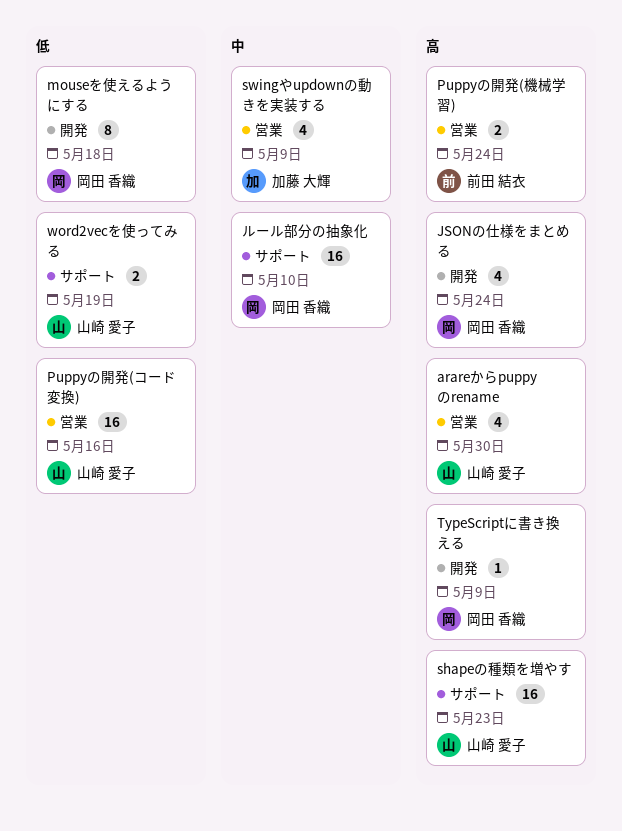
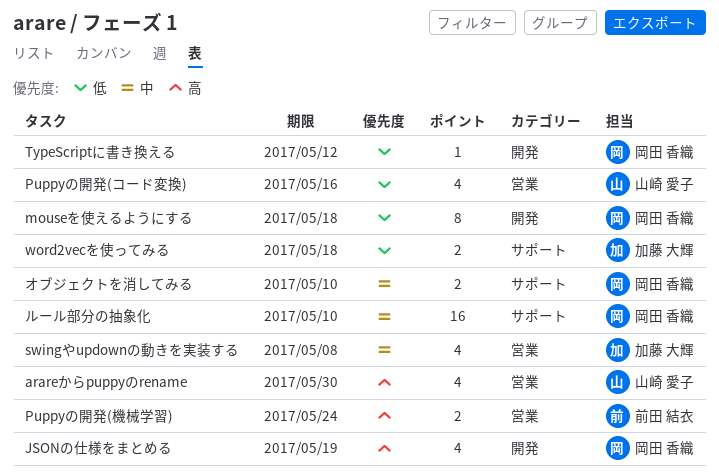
JSONの仕様をまとめる, due: May 24 -> May 19
Puppyの開発(コード変換), estimate: 16 -> 4
shapeの種類を増やす: present -> none
swingやupdownの動きを実装する, due: May 9 -> May 8
TypeScriptに書き換える, priority: 高 -> 低
TypeScriptに書き換える, due: May 9 -> May 12
word2vecを使ってみる, owner: 山崎 愛子 -> 加藤 大輝
word2vecを使ってみる, due: May 19 -> May 18
オブジェクトを消してみる: none -> present

